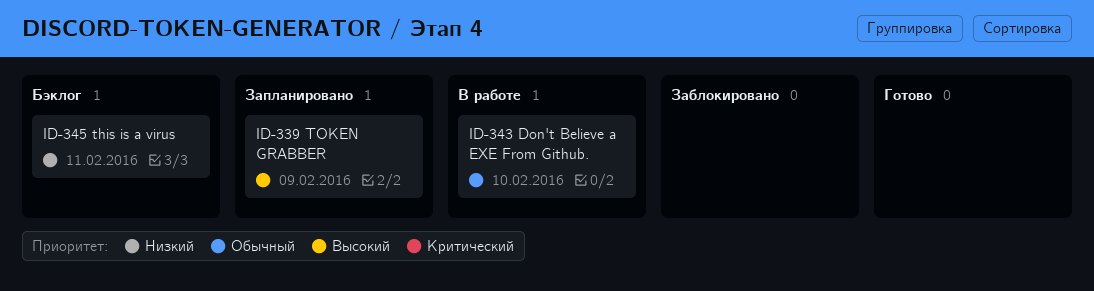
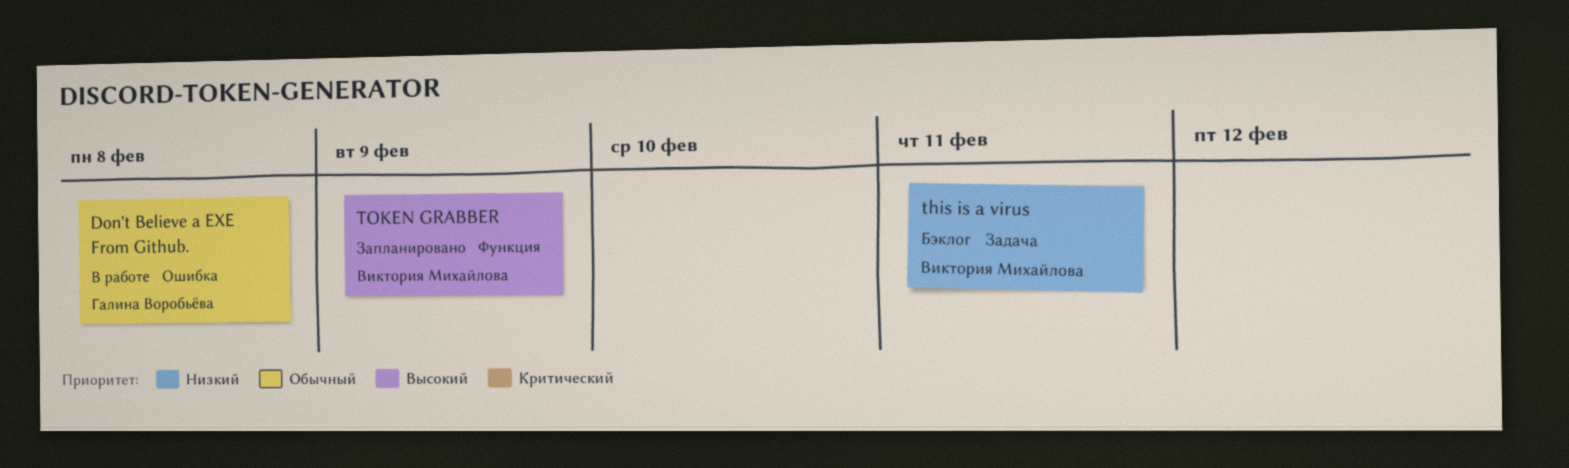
Don't Believe a EXE From Github., due: Feb 10 -> Feb 8

